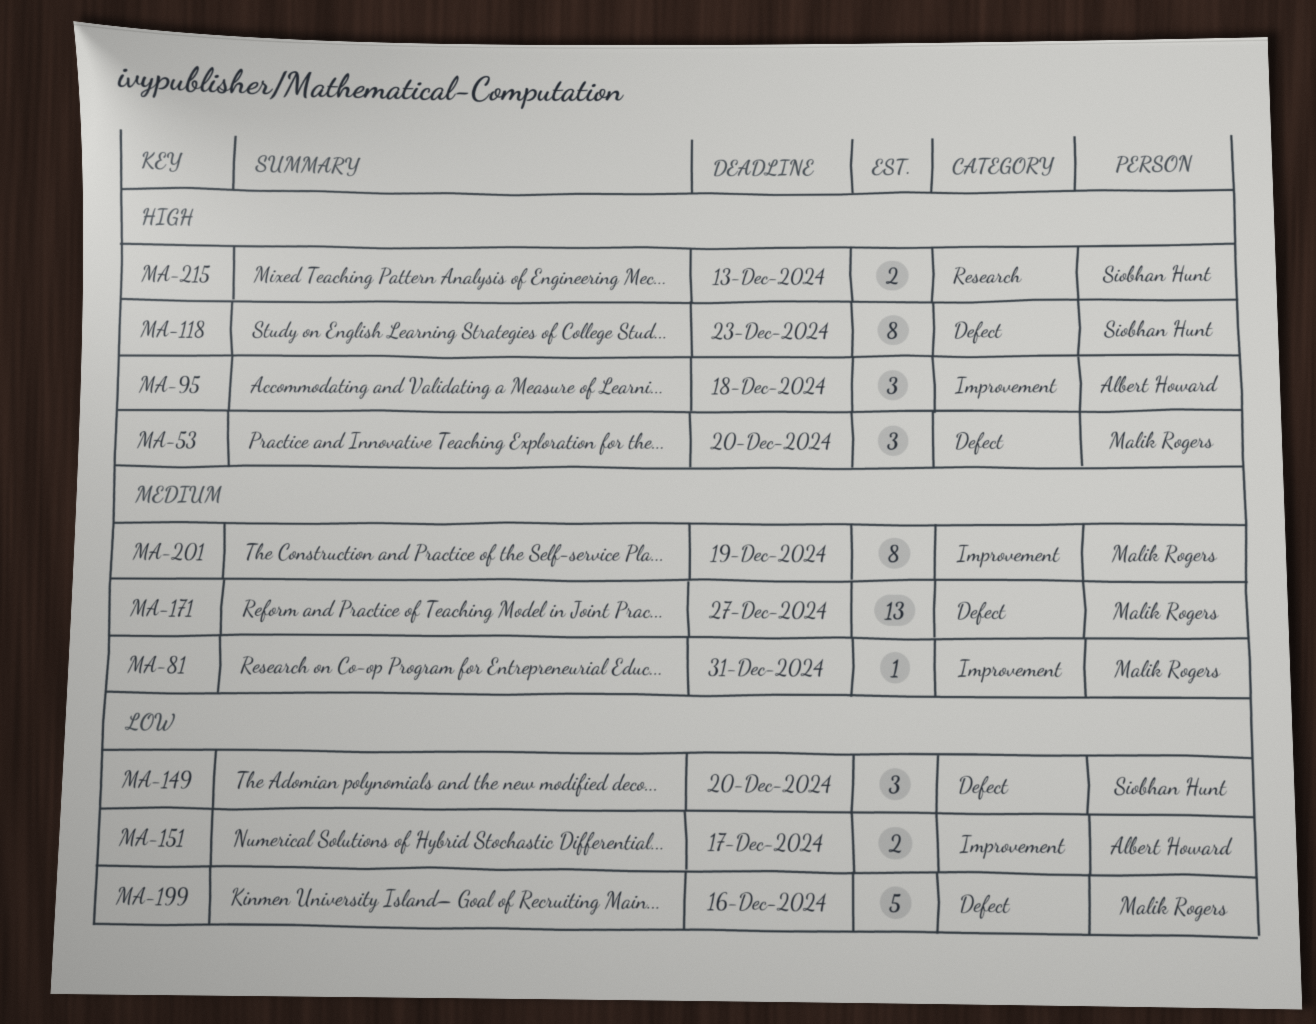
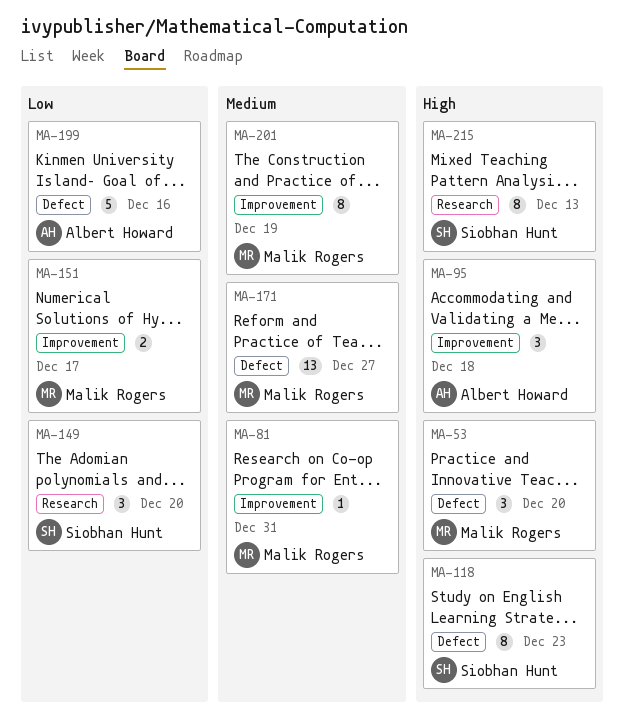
MA-149, label: Defect -> Research
MA-151, owner: Albert Howard -> Malik Rogers
MA-199, owner: Malik Rogers -> Albert Howard
MA-215, estimate: 2 -> 8

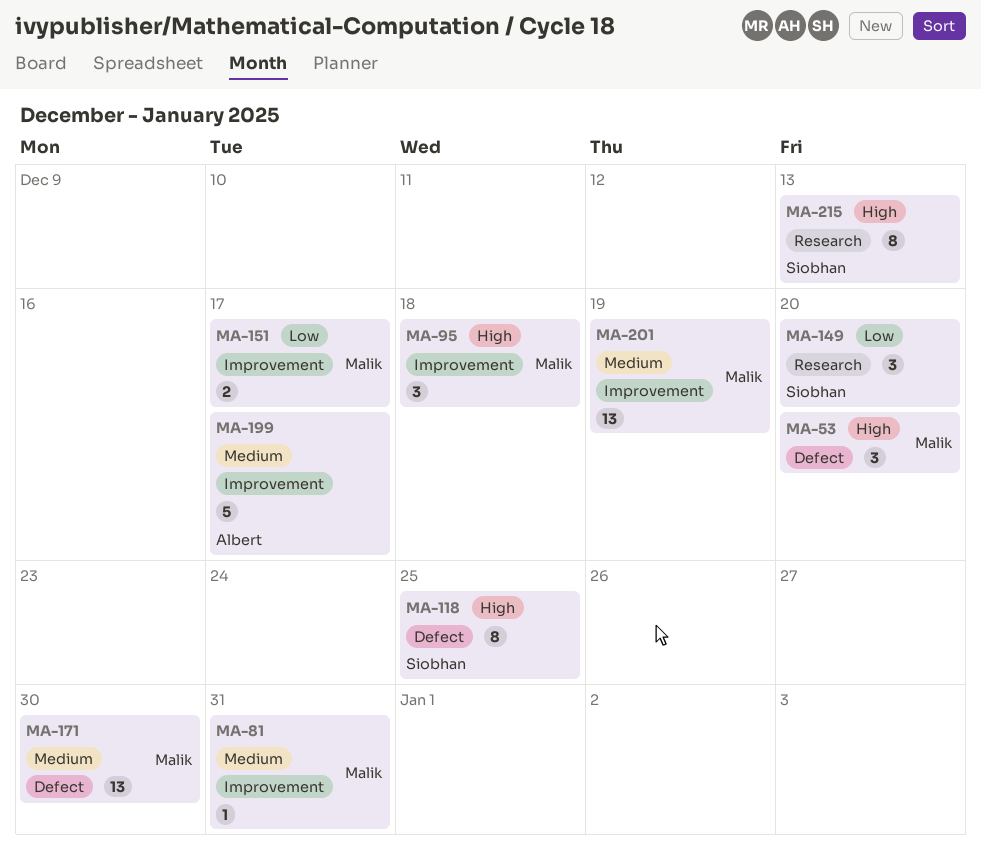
MA-95, owner: Albert Howard -> Malik Rogers
MA-118, due: Dec 23 -> Dec 25
MA-171, due: Dec 27 -> Dec 30
MA-199, priority: Low -> Medium
MA-199, label: Defect -> Improvement
MA-199, due: Dec 16 -> Dec 17
MA-201, estimate: 8 -> 13

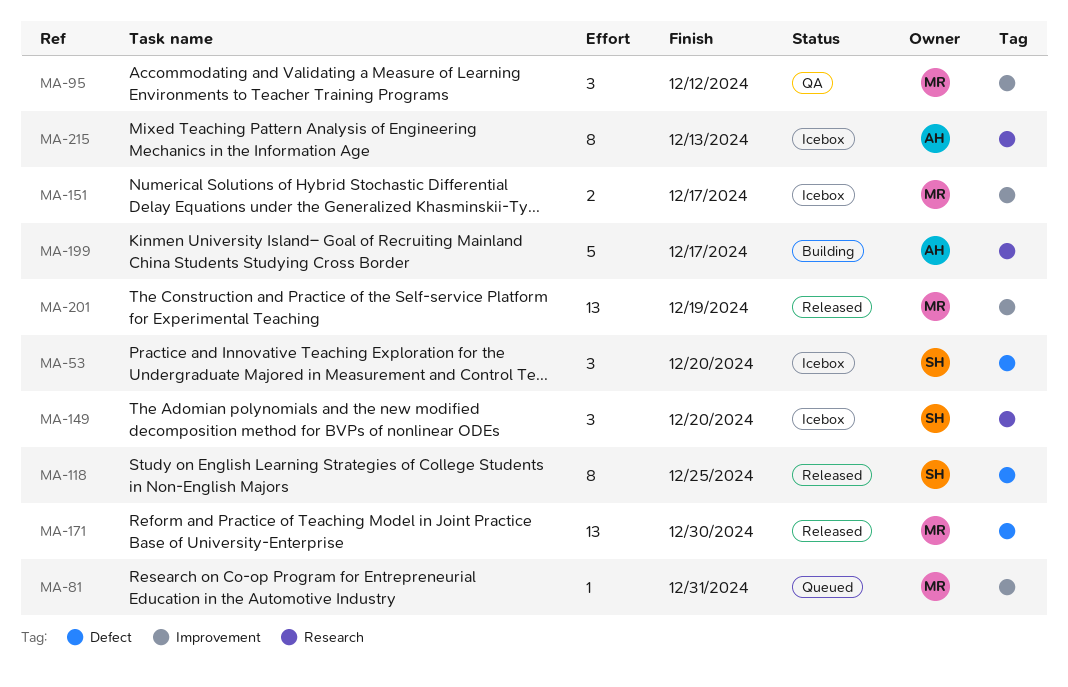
MA-53, owner: Malik -> Siobhan
MA-95, due: Dec 18 -> Dec 12
MA-199, label: Improvement -> Research
MA-215, owner: Siobhan -> Albert

